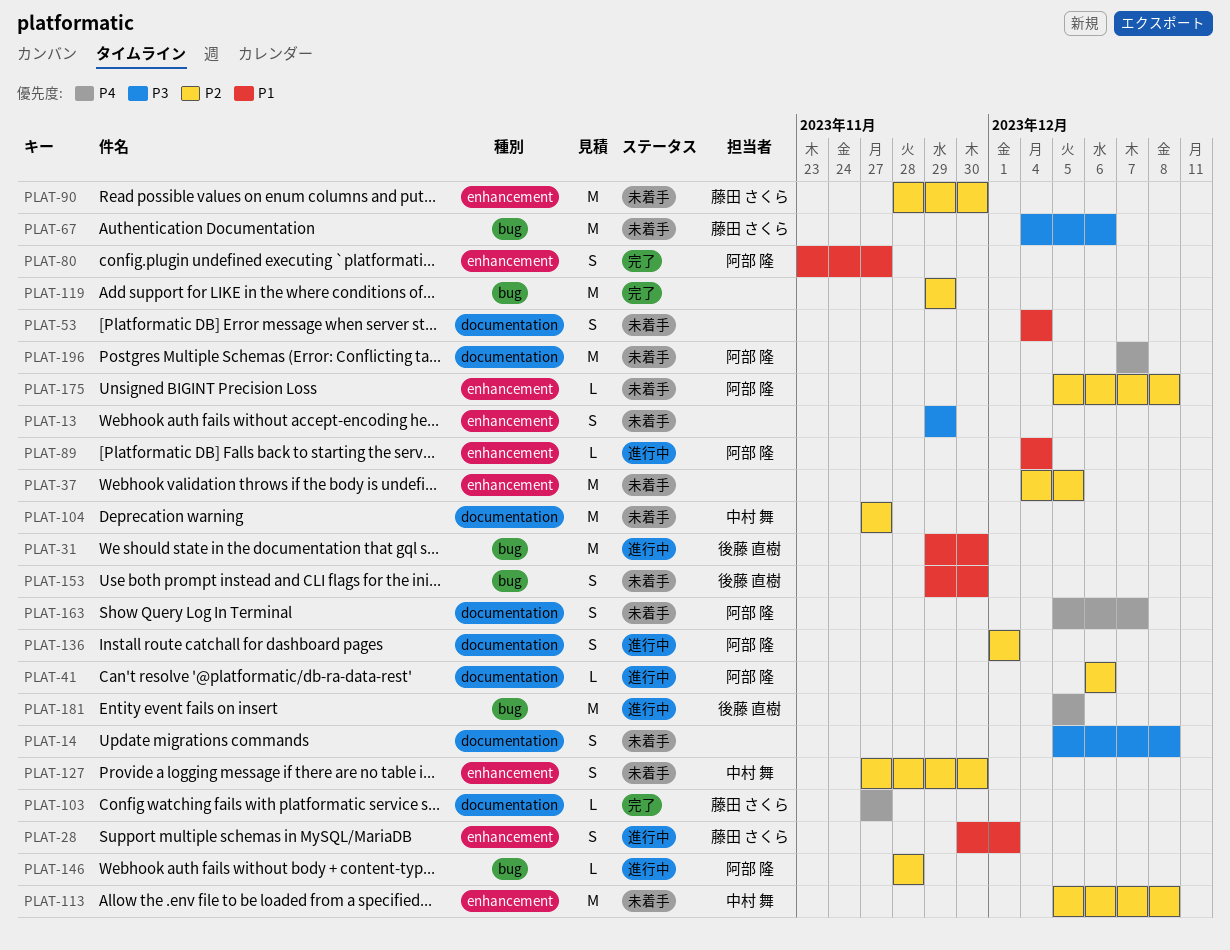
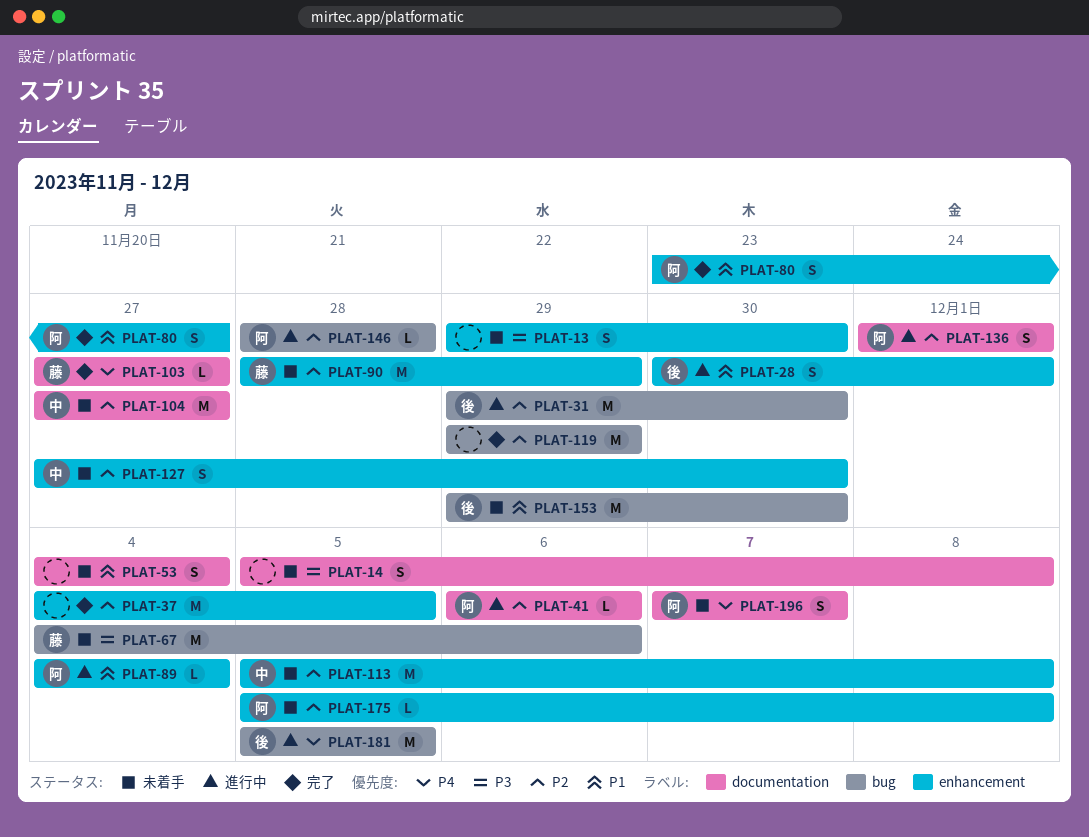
PLAT-13, due: Nov 29 -> Nov 30
PLAT-28, owner: 藤田 さくら -> 後藤 直樹
PLAT-31, priority: P1 -> P2
PLAT-37, status: 未着手 -> 完了
PLAT-90, due: Nov 30 -> Nov 29
PLAT-153, estimate: S -> M
PLAT-163: present -> none
PLAT-196, estimate: M -> S

